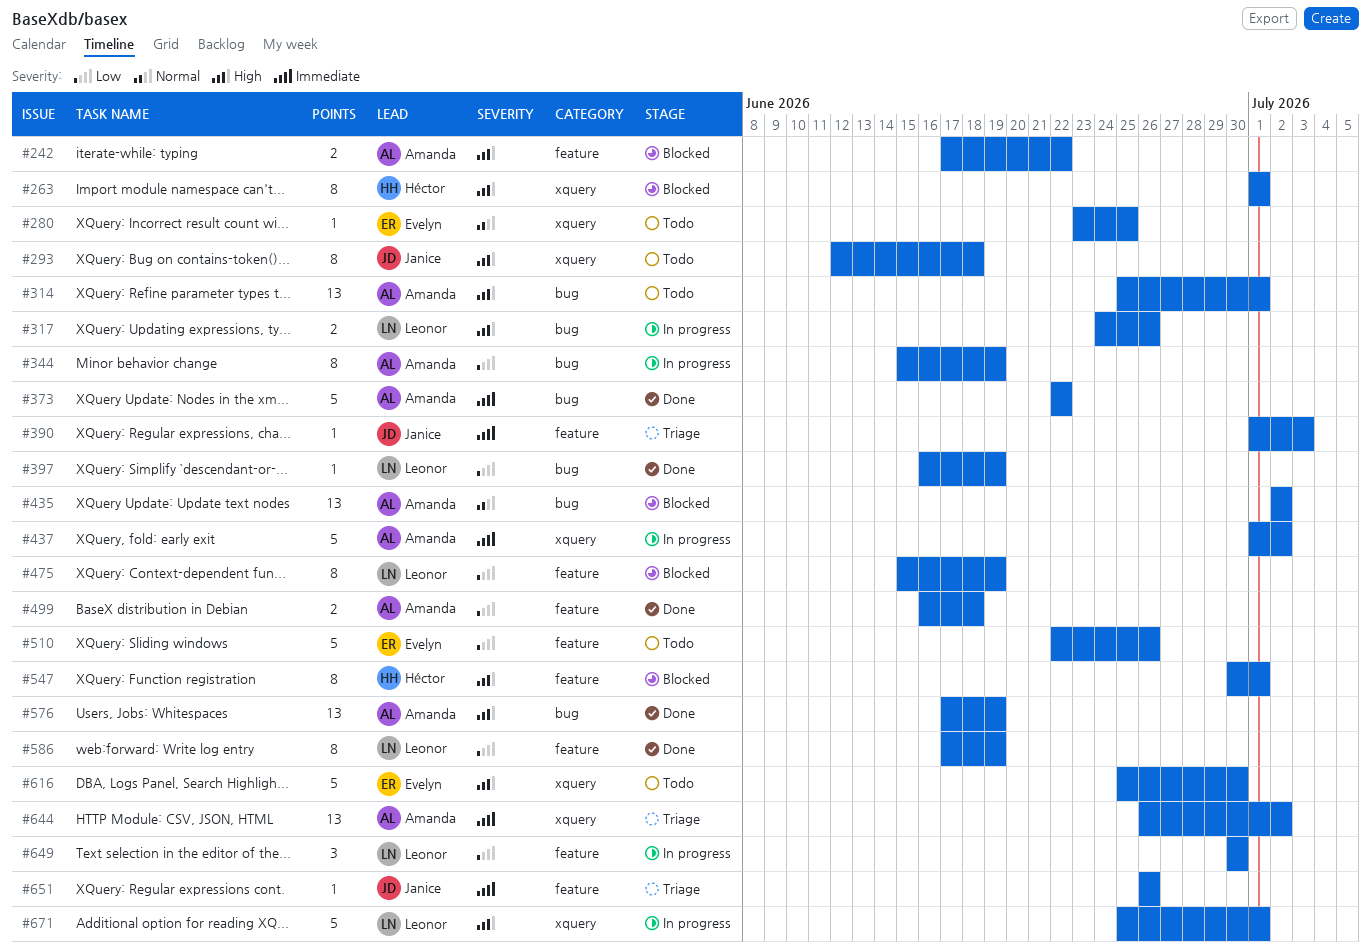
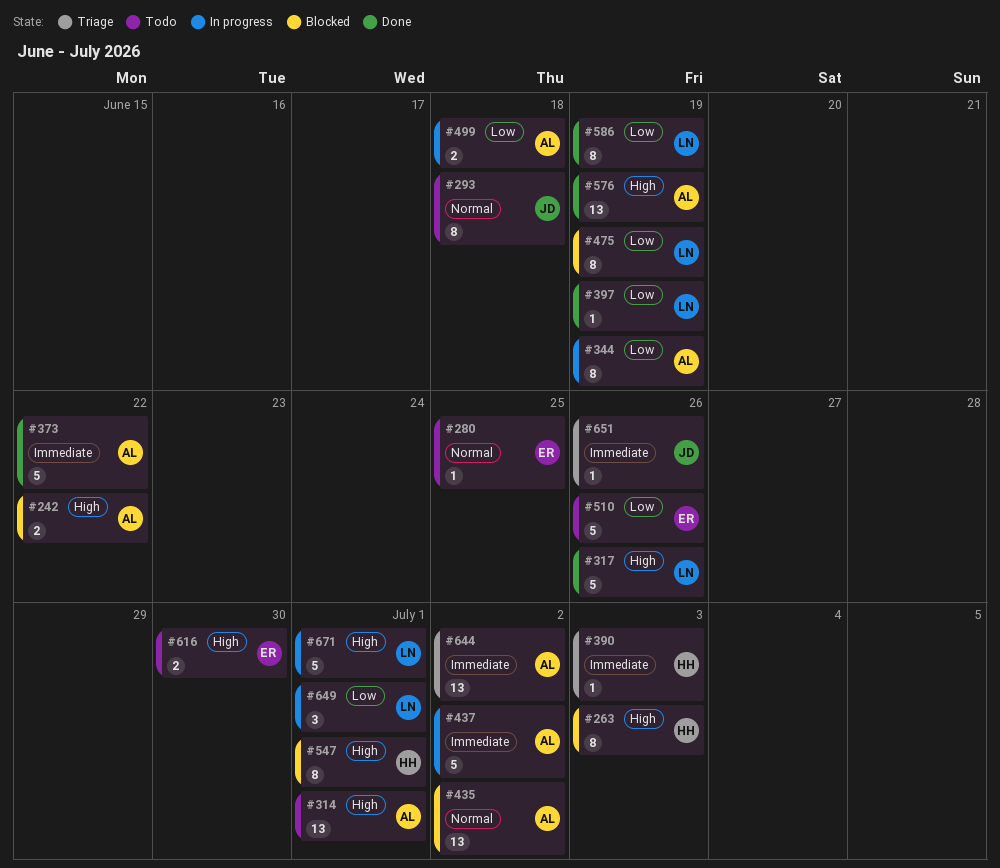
#263, due: Jul 1 -> Jul 3
#293, priority: High -> Normal
#317, status: In progress -> Done
#317, estimate: 2 -> 5
#390, owner: Janice -> Héctor
#499, status: Done -> In progress
#616, estimate: 5 -> 2
#649, due: Jun 30 -> Jul 1

